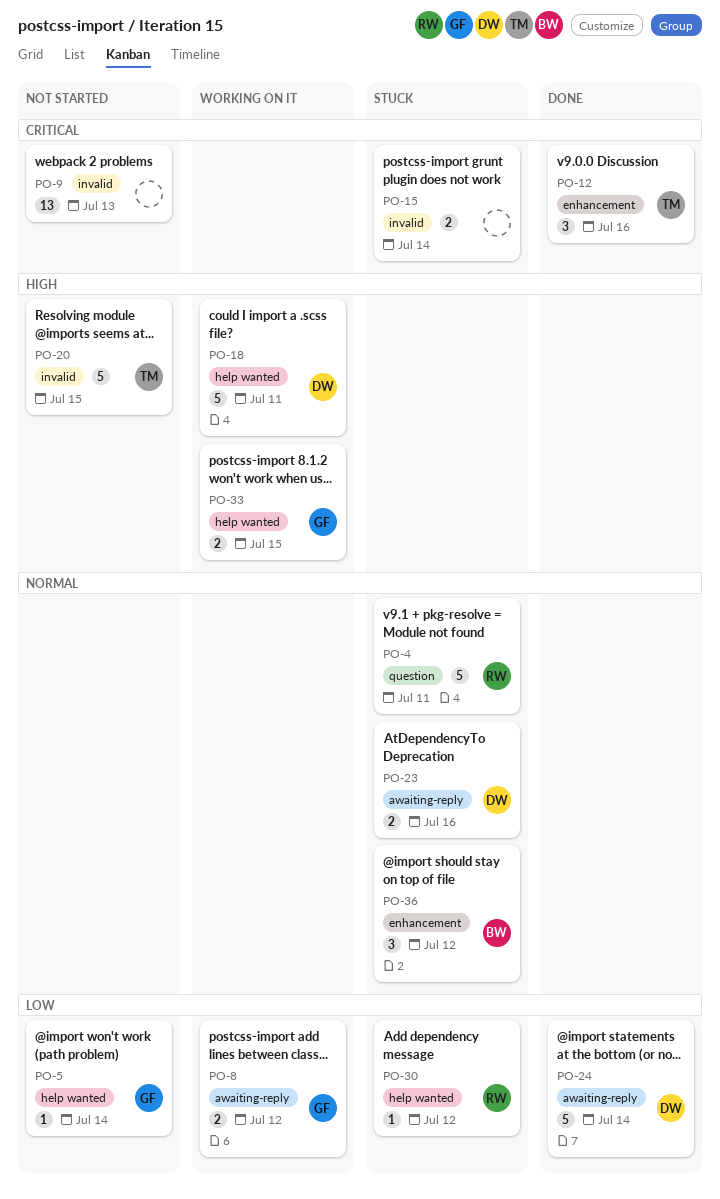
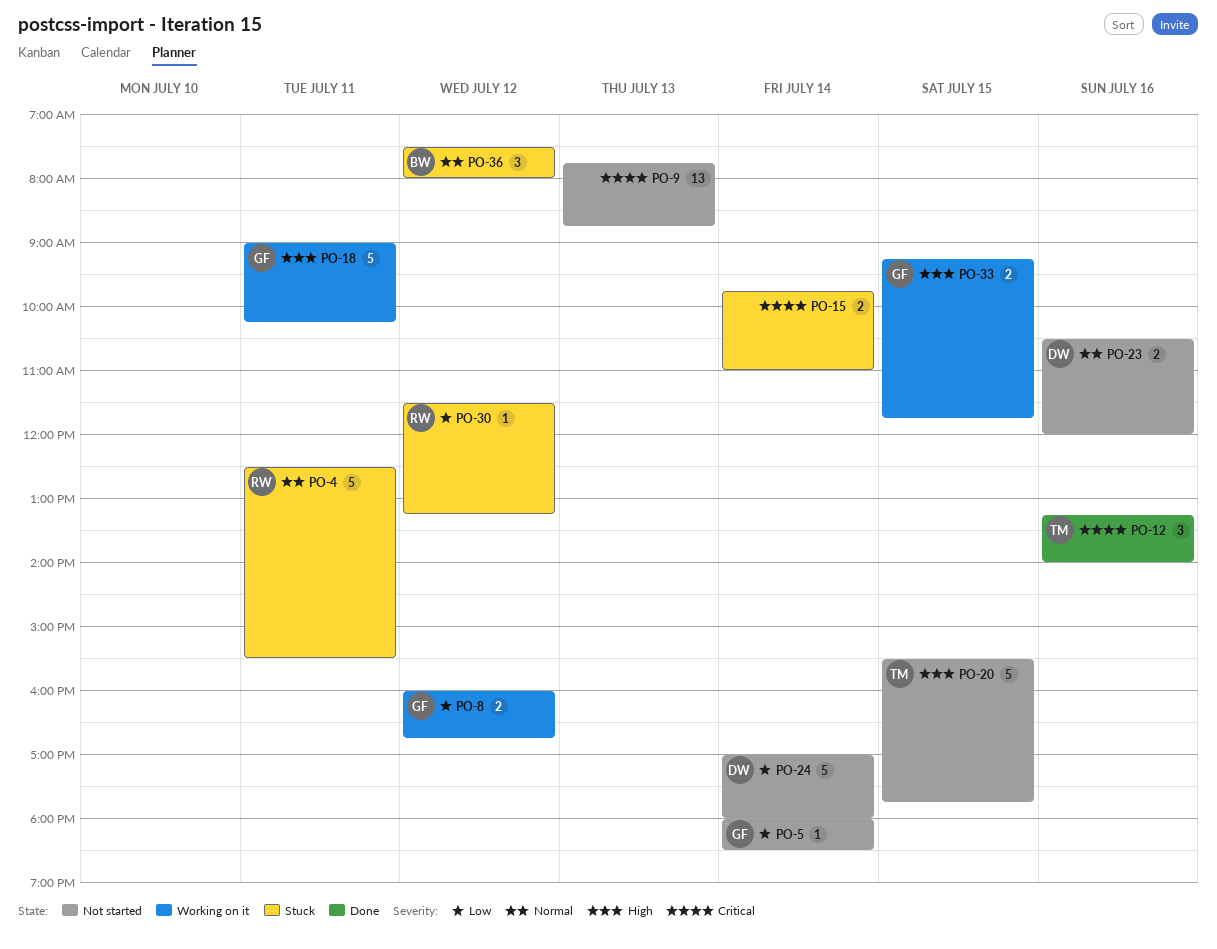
PO-18, owner: DW -> GF
PO-23, status: Stuck -> Not started
PO-24, status: Done -> Not started

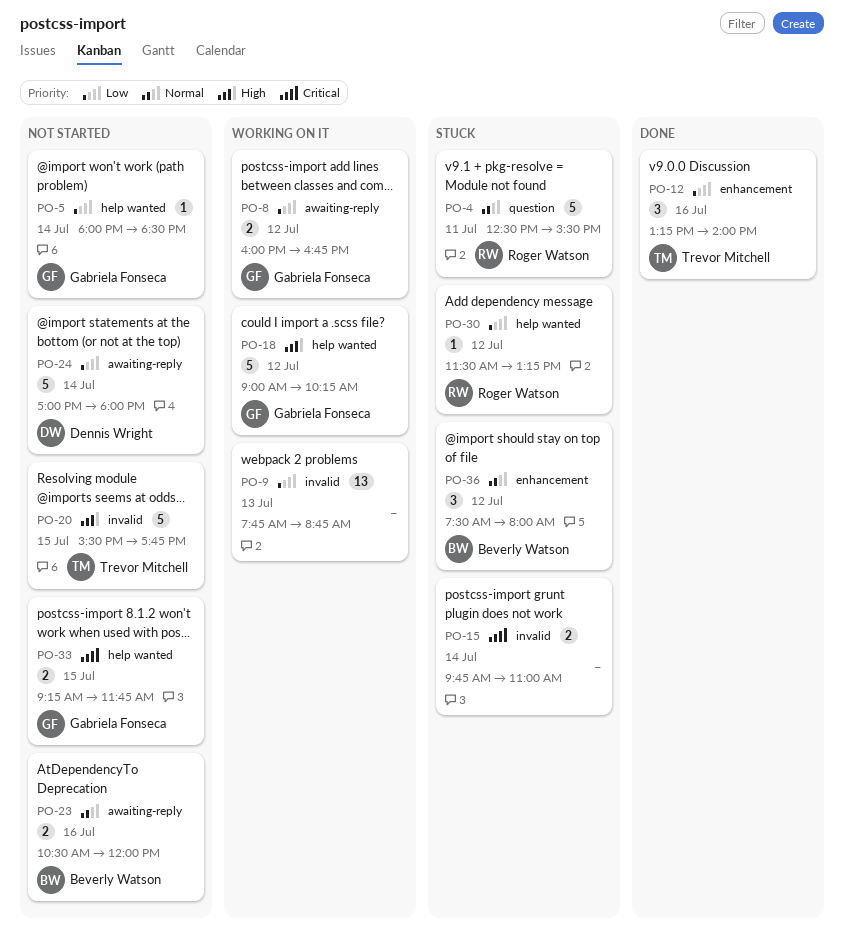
PO-9, status: Not started -> Working on it
PO-9, priority: Critical -> Low
PO-12, priority: Critical -> Low
PO-18, day: Jul 11 -> Jul 12
PO-23, owner: Dennis Wright -> Beverly Watson
PO-33, status: Working on it -> Not started
PO-33, priority: High -> Critical

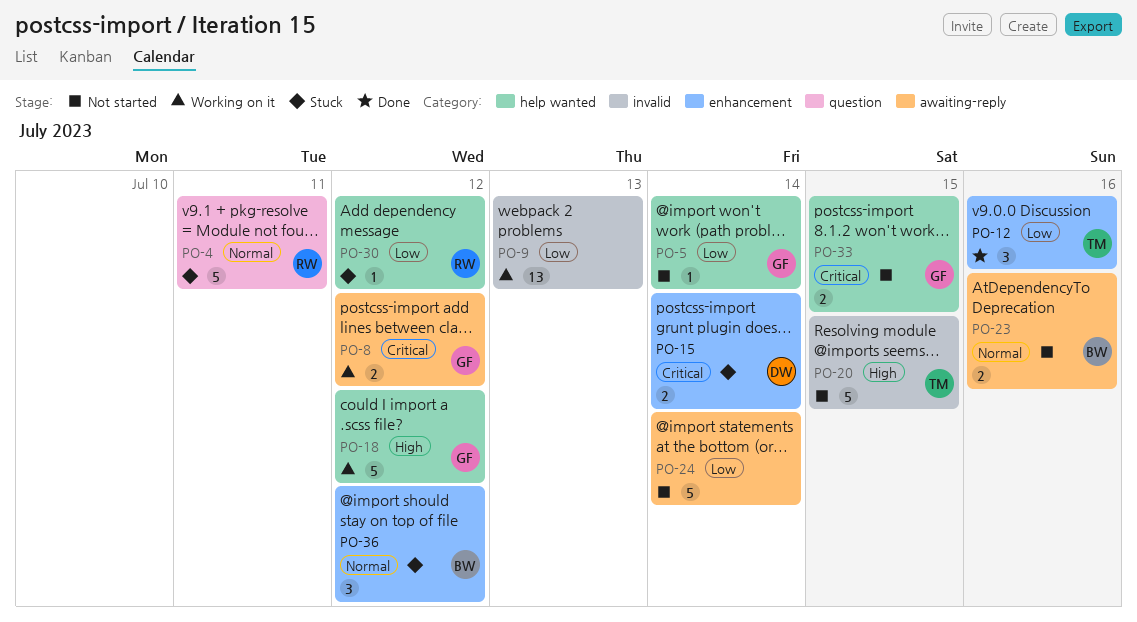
PO-8, priority: Low -> Critical
PO-15, owner: none -> Dennis Wright
PO-15, label: invalid -> enhancement
PO-24, owner: Dennis Wright -> none

